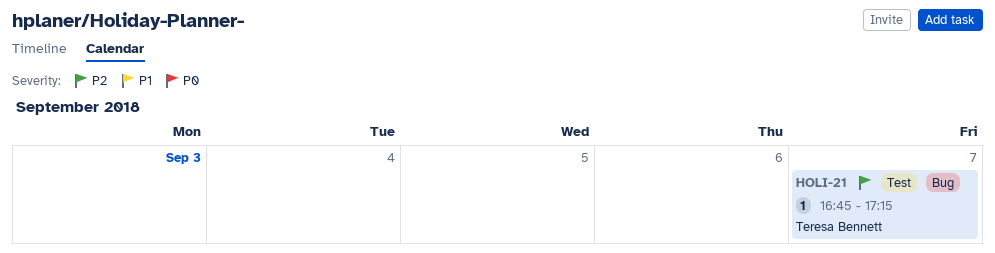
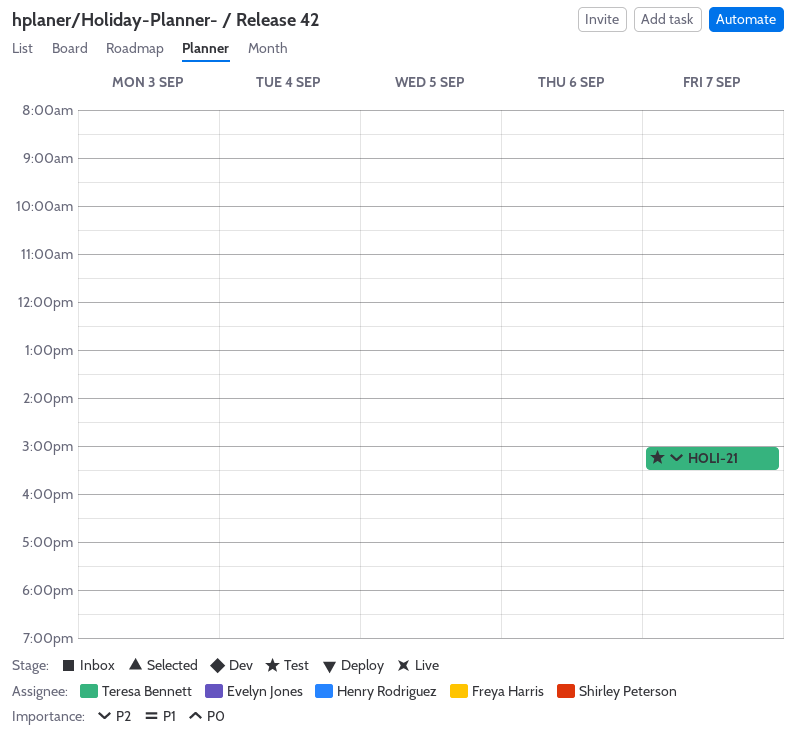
HOLI-21, begins: 16:45 -> 15:00
HOLI-21, ends: 17:15 -> 15:30

